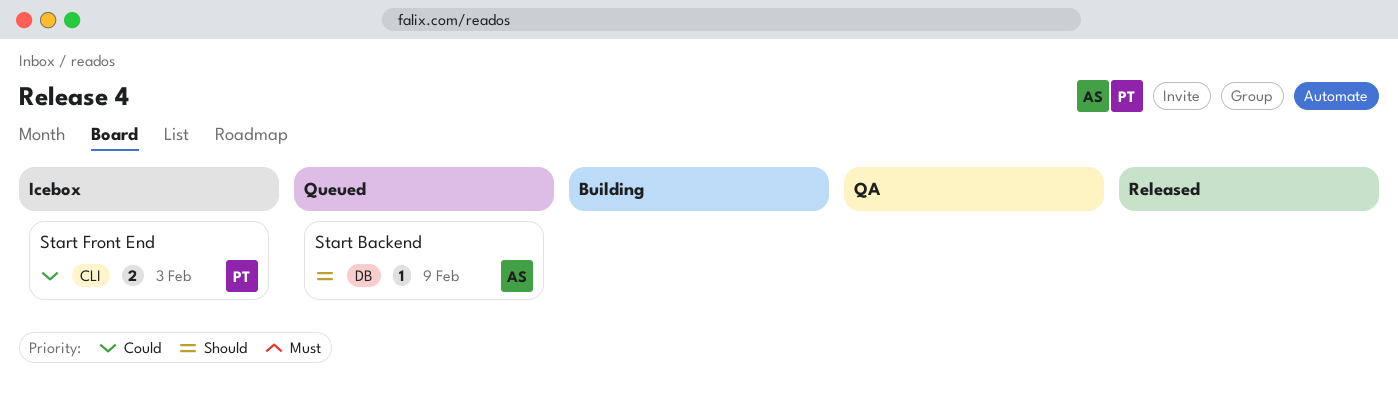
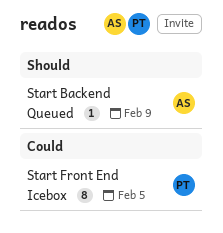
Start Front End, estimate: 2 -> 8
Start Front End, due: Feb 3 -> Feb 5

